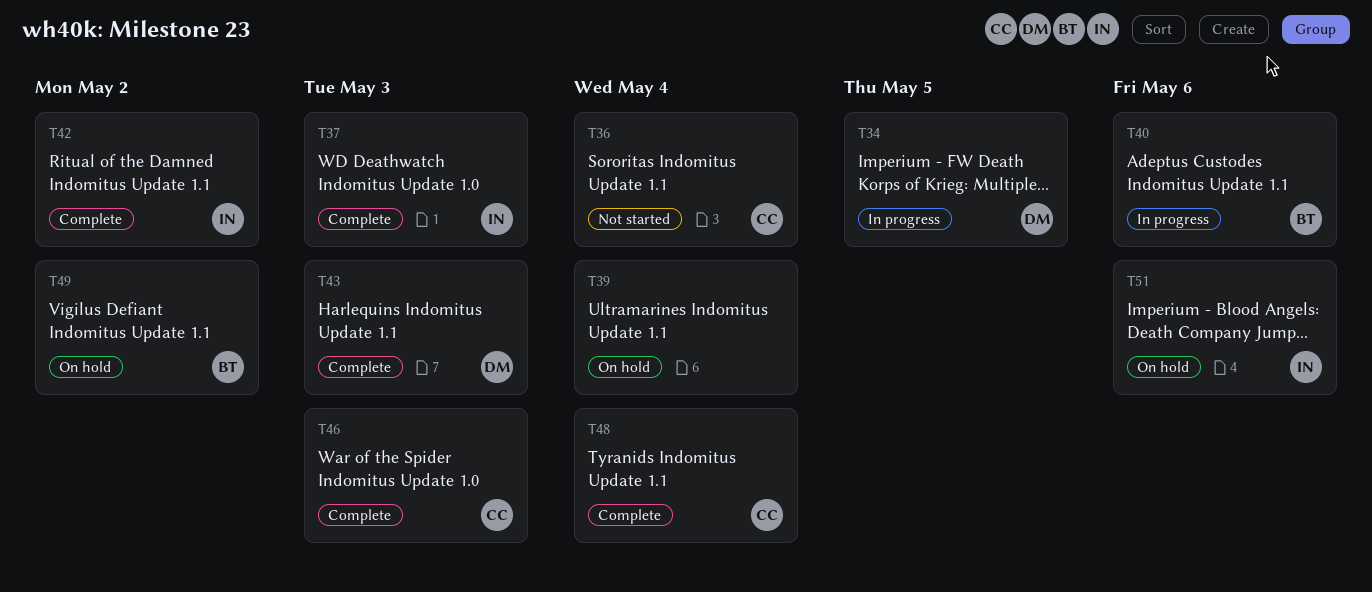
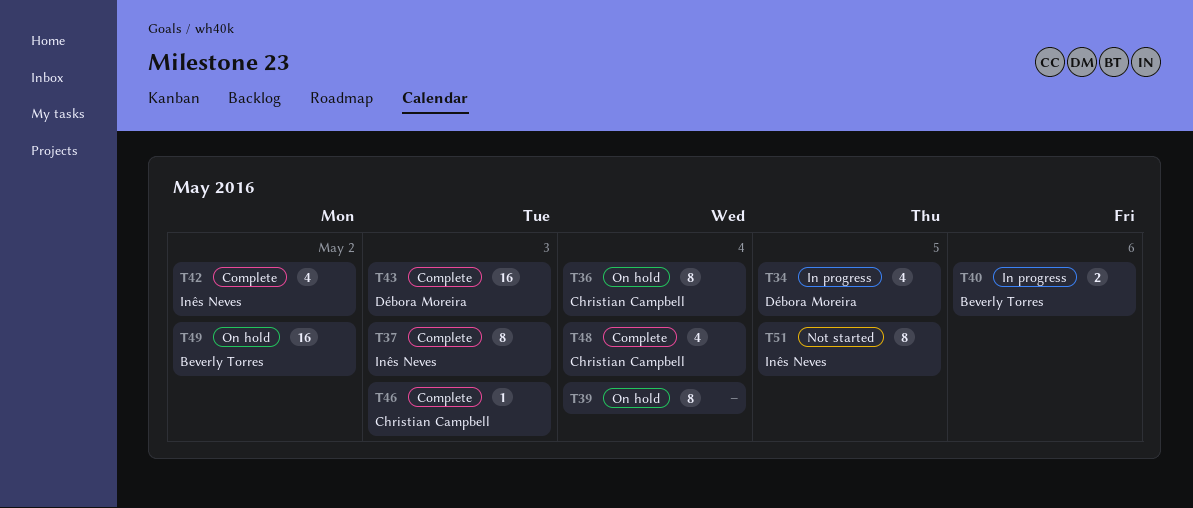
T36, status: Not started -> On hold
T51, status: On hold -> Not started
T51, due: May 6 -> May 5

